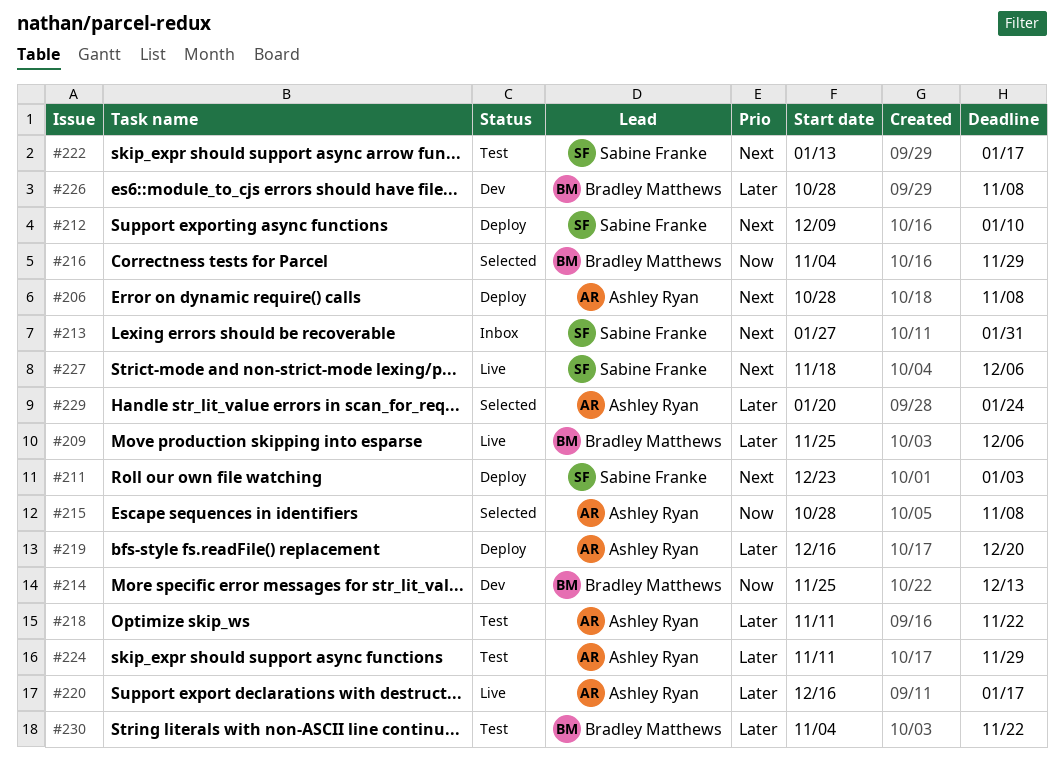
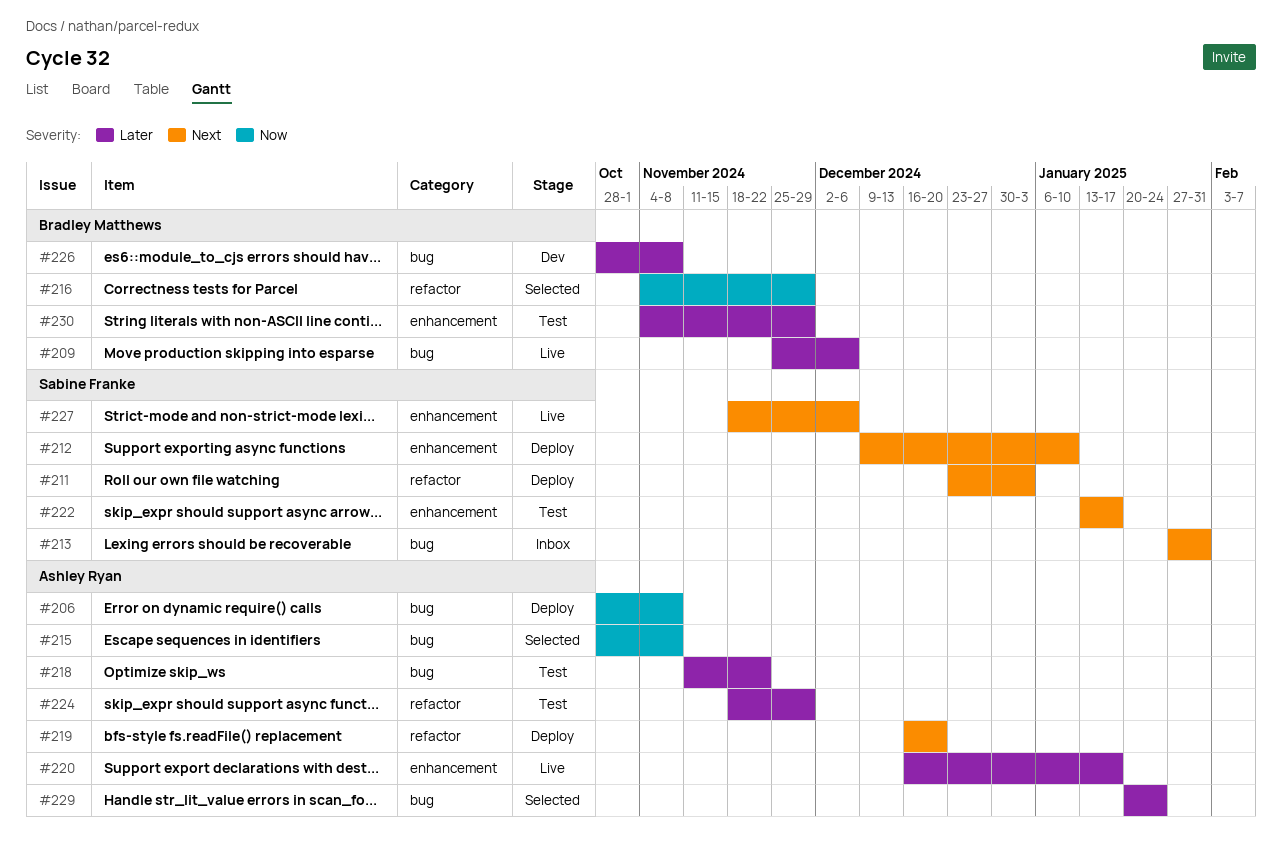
#206, priority: Next -> Now
#214: present -> none
#219, priority: Later -> Next
#224, start: Nov 11 -> Nov 18
#230, due: Nov 22 -> Nov 29

